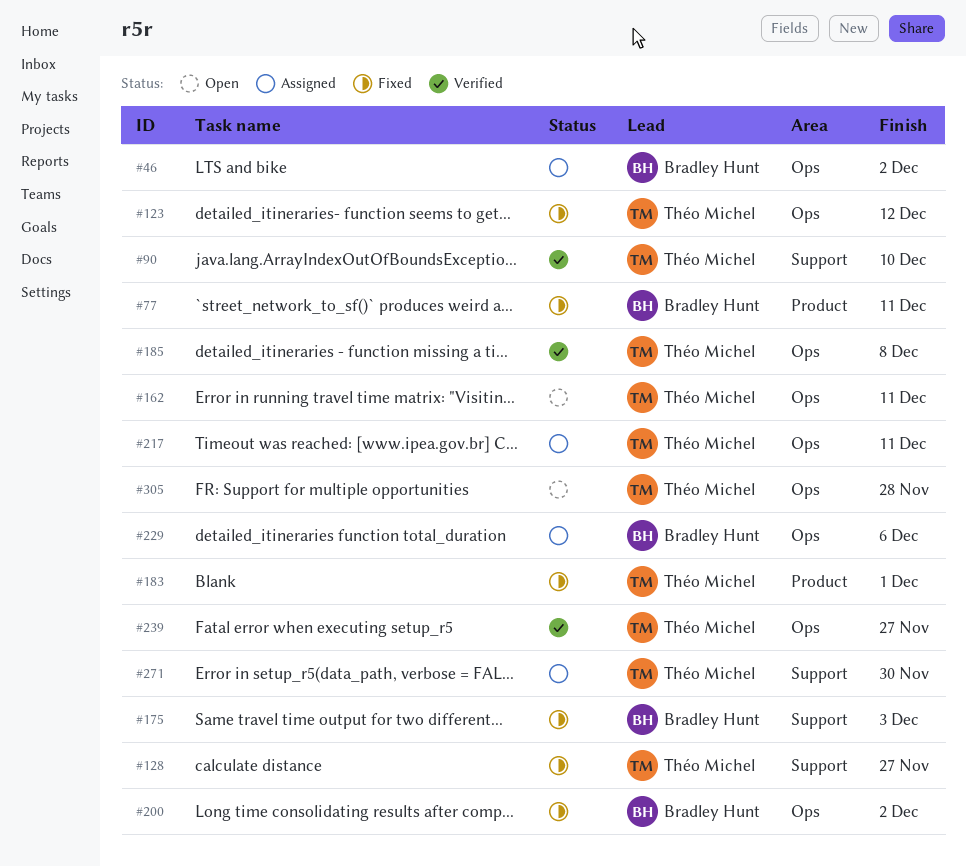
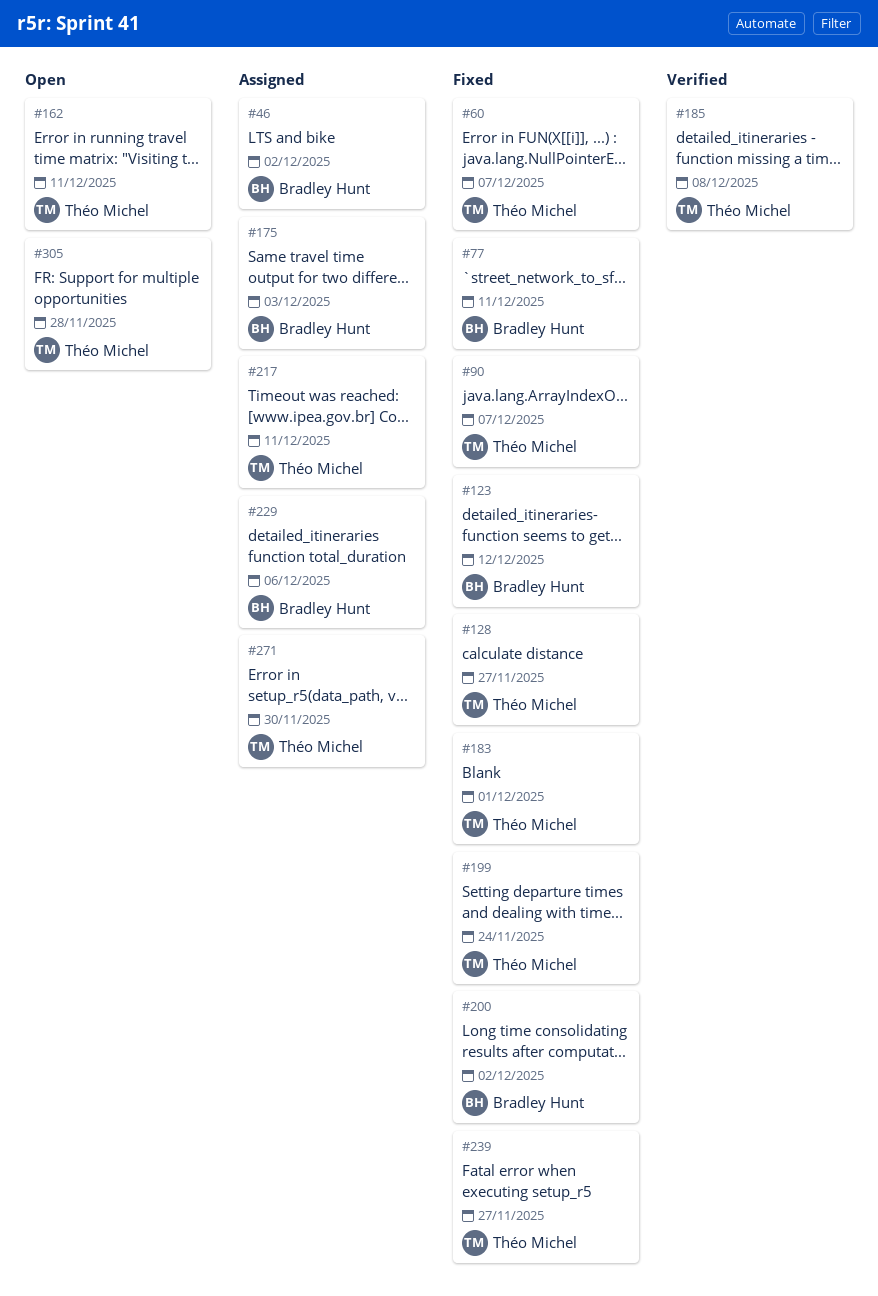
#60: none -> present
#90, status: Verified -> Fixed
#90, due: Dec 10 -> Dec 7
#123, owner: Théo Michel -> Bradley Hunt
#175, status: Fixed -> Assigned
#199: none -> present
#239, status: Verified -> Fixed

